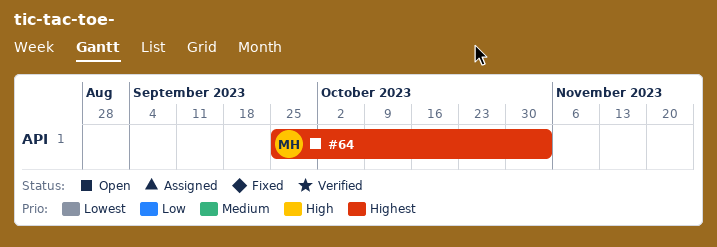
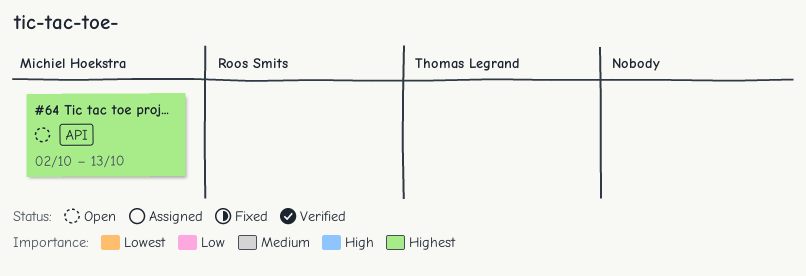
#64, start: Sep 25 -> Oct 2
#64, due: Nov 3 -> Oct 13

